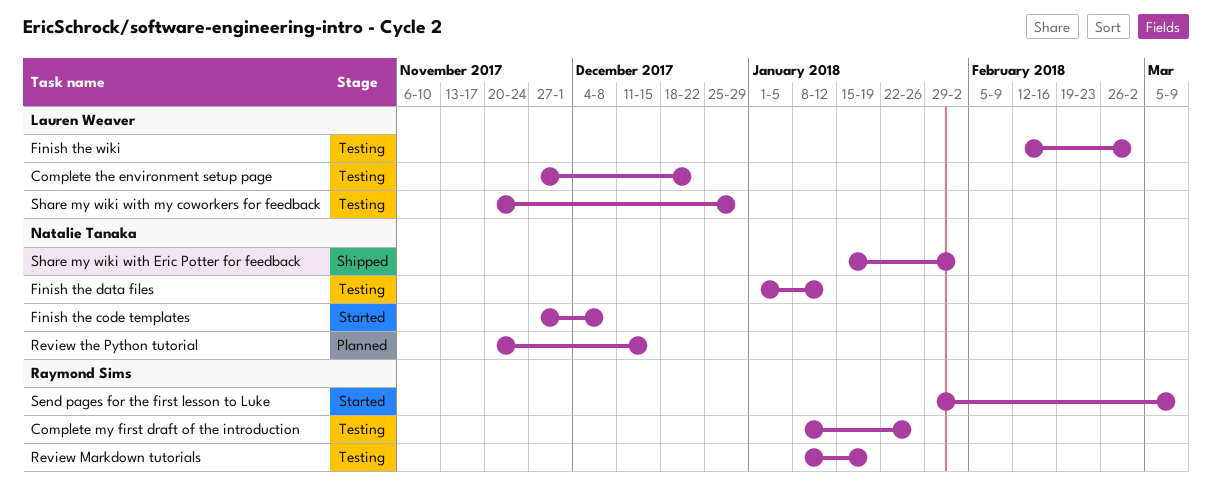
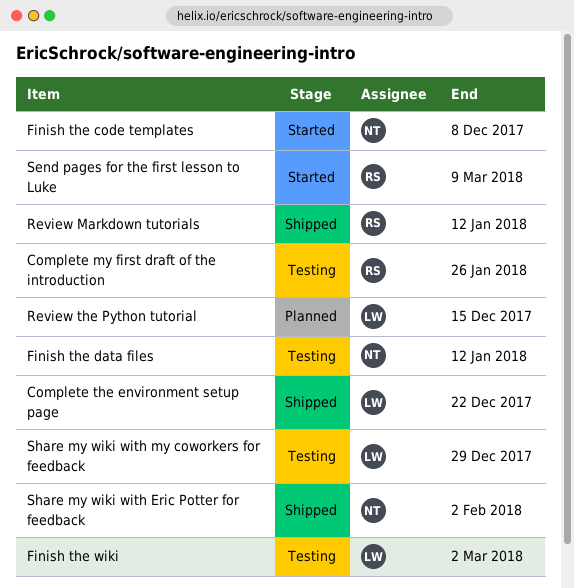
Complete the environment setup page, status: Testing -> Shipped
Review Markdown tutorials, status: Testing -> Shipped
Review Markdown tutorials, due: Jan 19 -> Jan 12
Review the Python tutorial, owner: Natalie Tanaka -> Lauren Weaver

